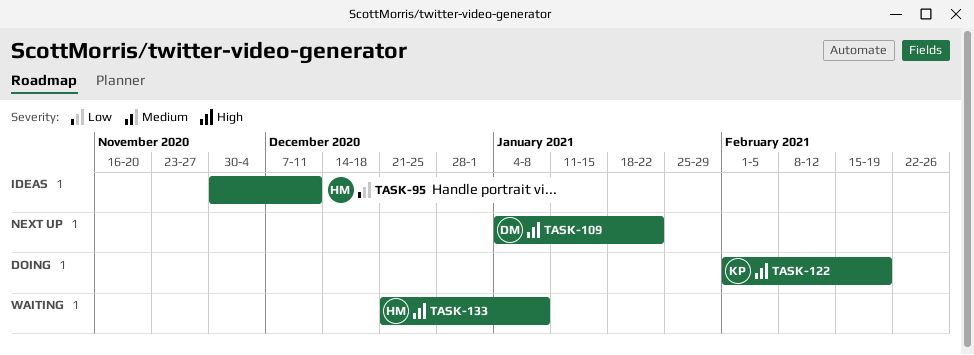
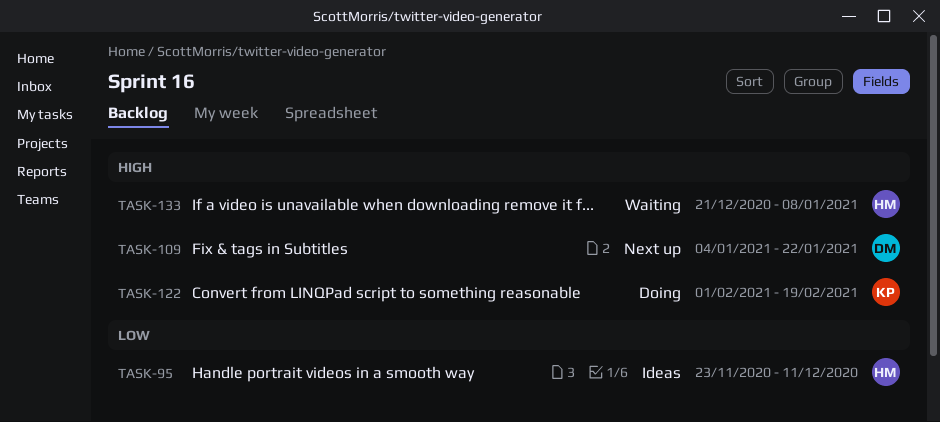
TASK-95, start: Nov 30 -> Nov 23

